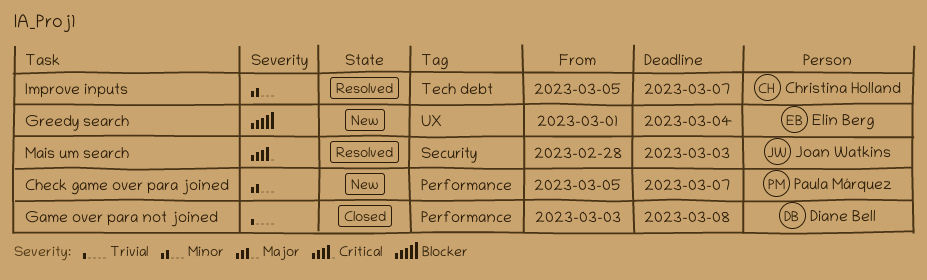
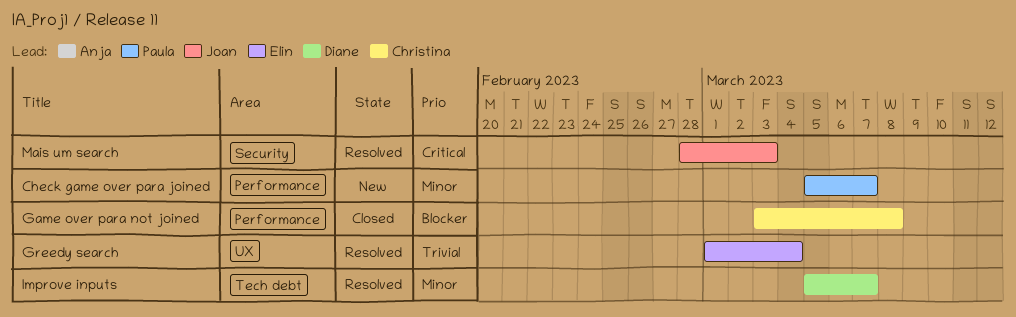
Game over para not joined, owner: Diane Bell -> Christina Holland
Game over para not joined, priority: Trivial -> Blocker
Greedy search, status: New -> Resolved
Greedy search, priority: Blocker -> Trivial
Improve inputs, owner: Christina Holland -> Diane Bell

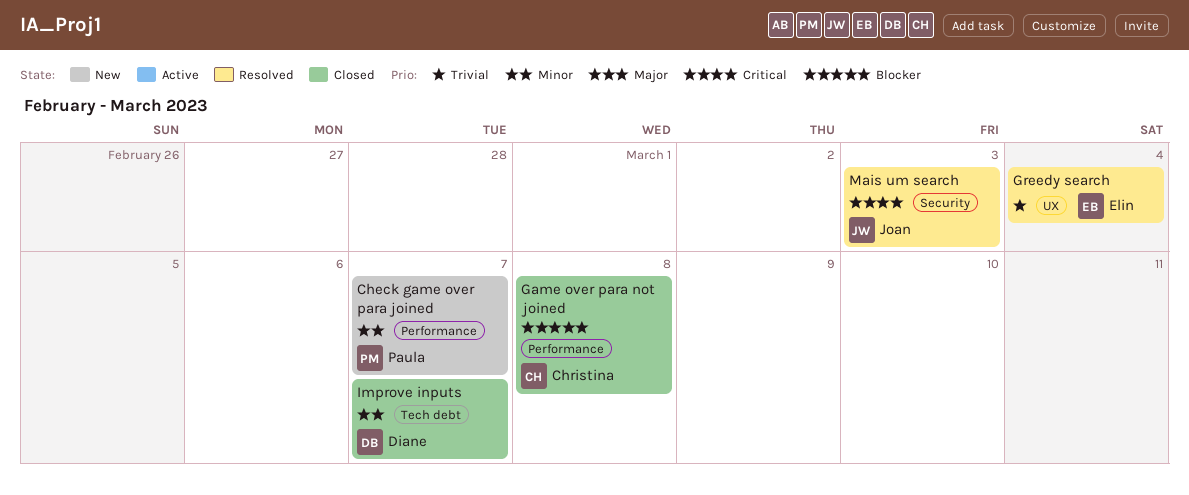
Improve inputs, status: Resolved -> Closed

